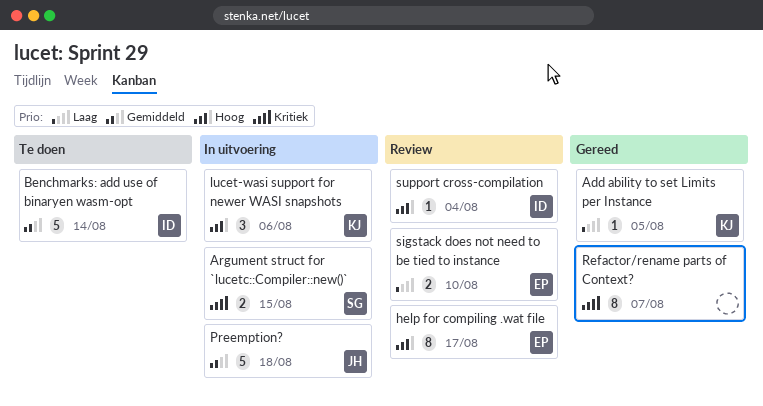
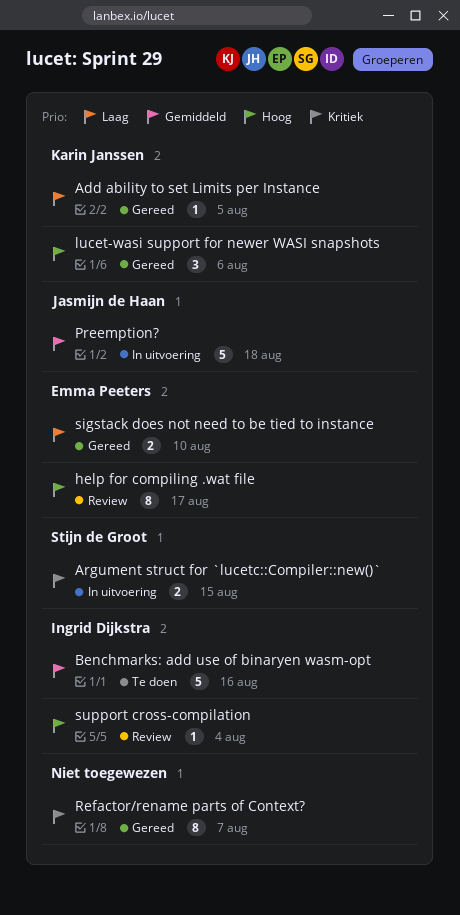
Benchmarks: add use of binaryen wasm-opt, due: Aug 14 -> Aug 16
lucet-wasi support for newer WASI snapshots, status: In uitvoering -> Gereed
sigstack does not need to be tied to instance, status: Review -> Gereed

